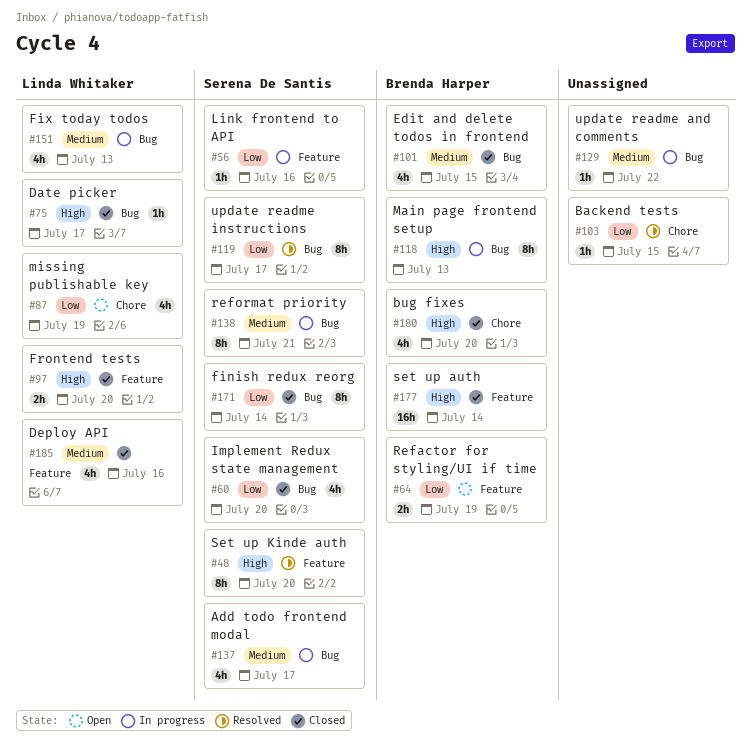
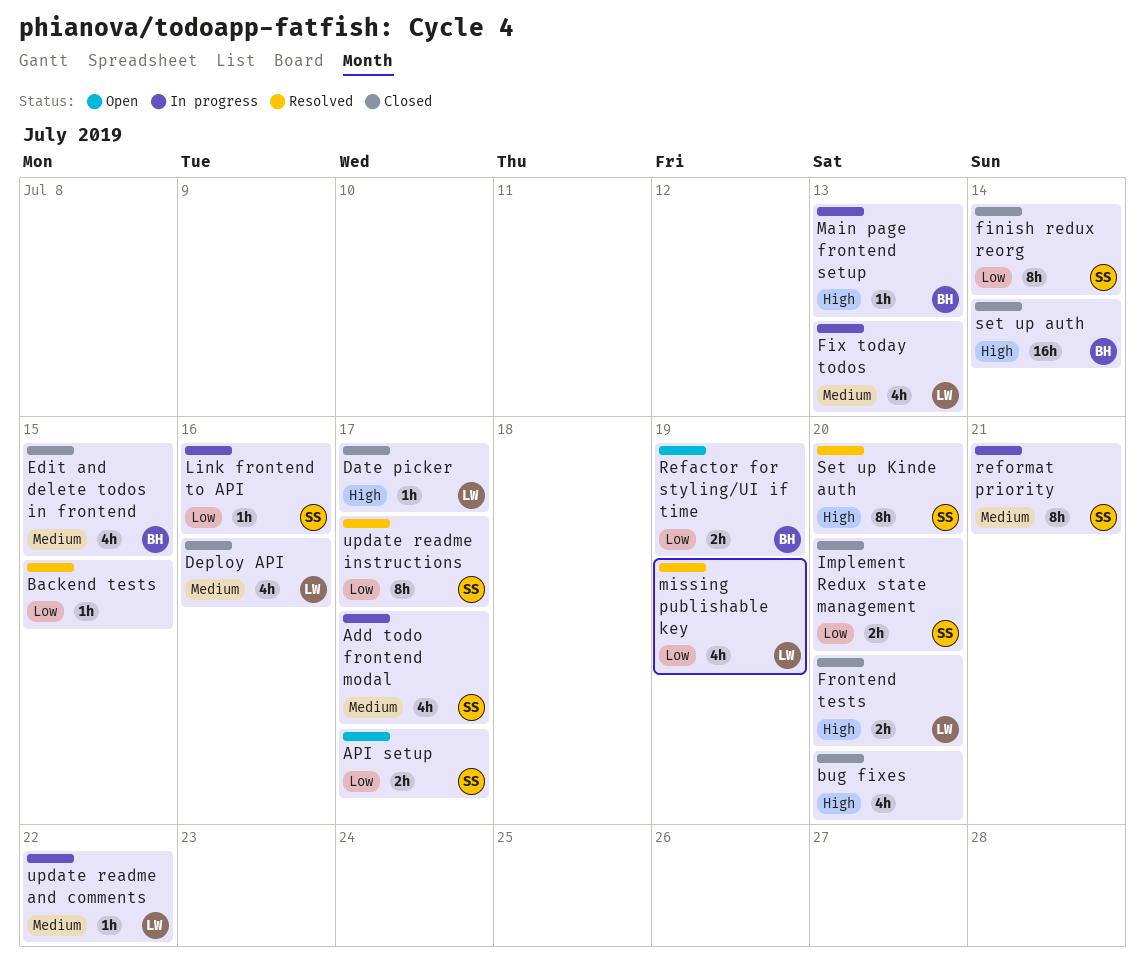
API setup: none -> present
bug fixes, owner: Brenda Harper -> none
Implement Redux state management, estimate: 4h -> 2h
Main page frontend setup, estimate: 8h -> 1h
missing publishable key, status: Open -> Resolved
update readme and comments, owner: none -> Linda Whitaker

